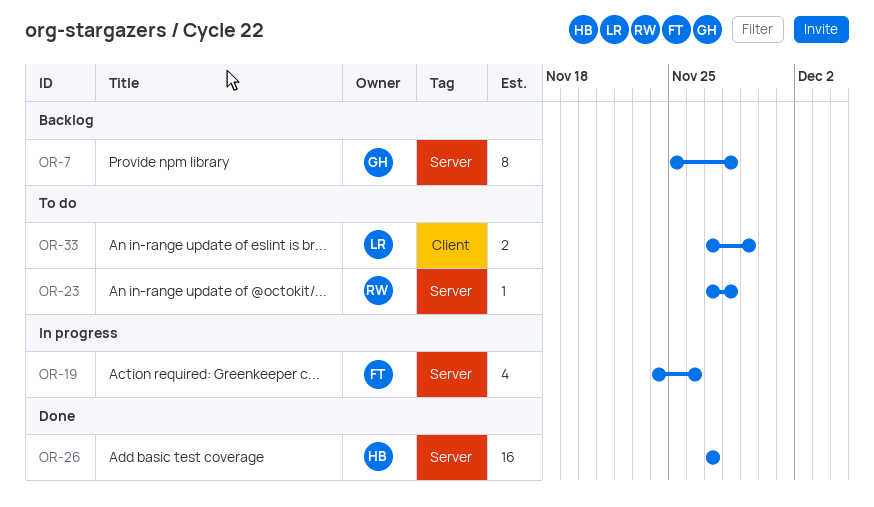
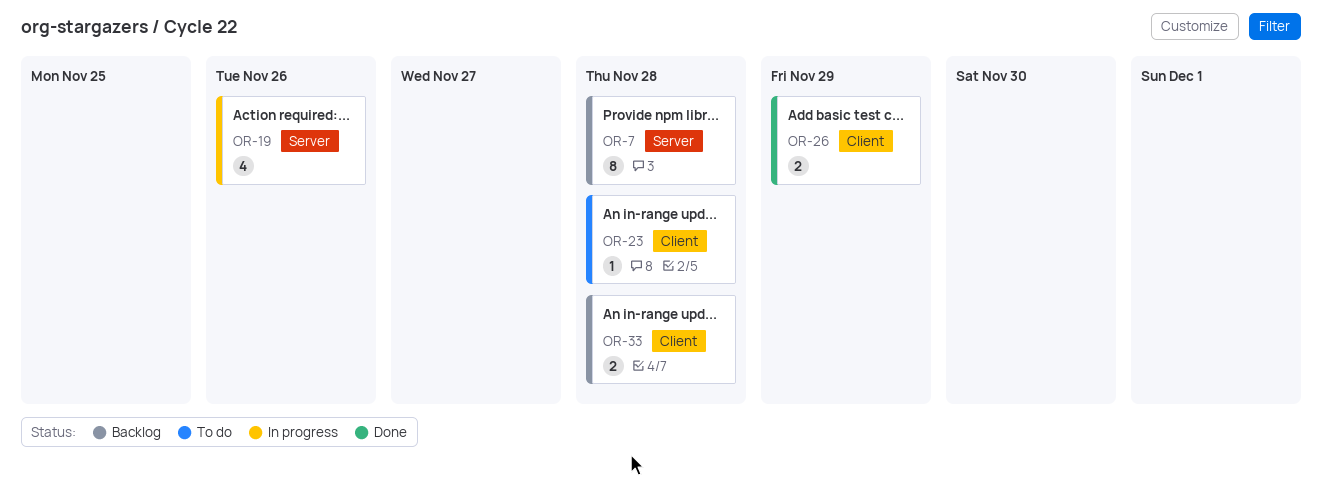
OR-23, label: Server -> Client
OR-26, label: Server -> Client
OR-26, estimate: 16 -> 2
OR-26, due: Nov 27 -> Nov 29
OR-33, status: To do -> Backlog
OR-33, due: Nov 29 -> Nov 28

